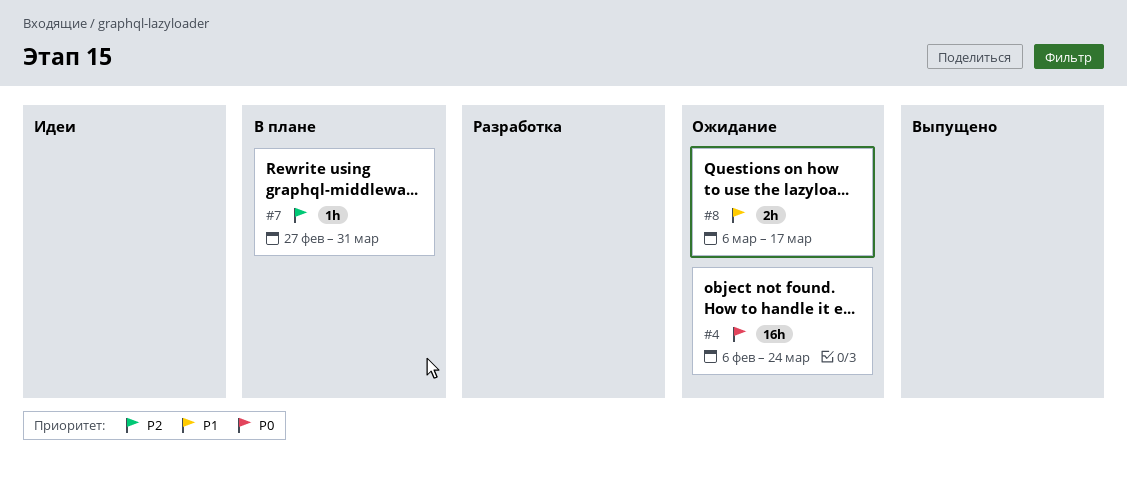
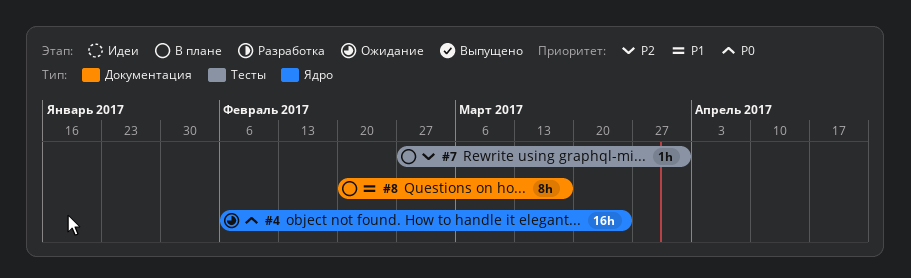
#8, status: Ожидание -> В плане
#8, estimate: 2h -> 8h
#8, start: Mar 6 -> Feb 20

